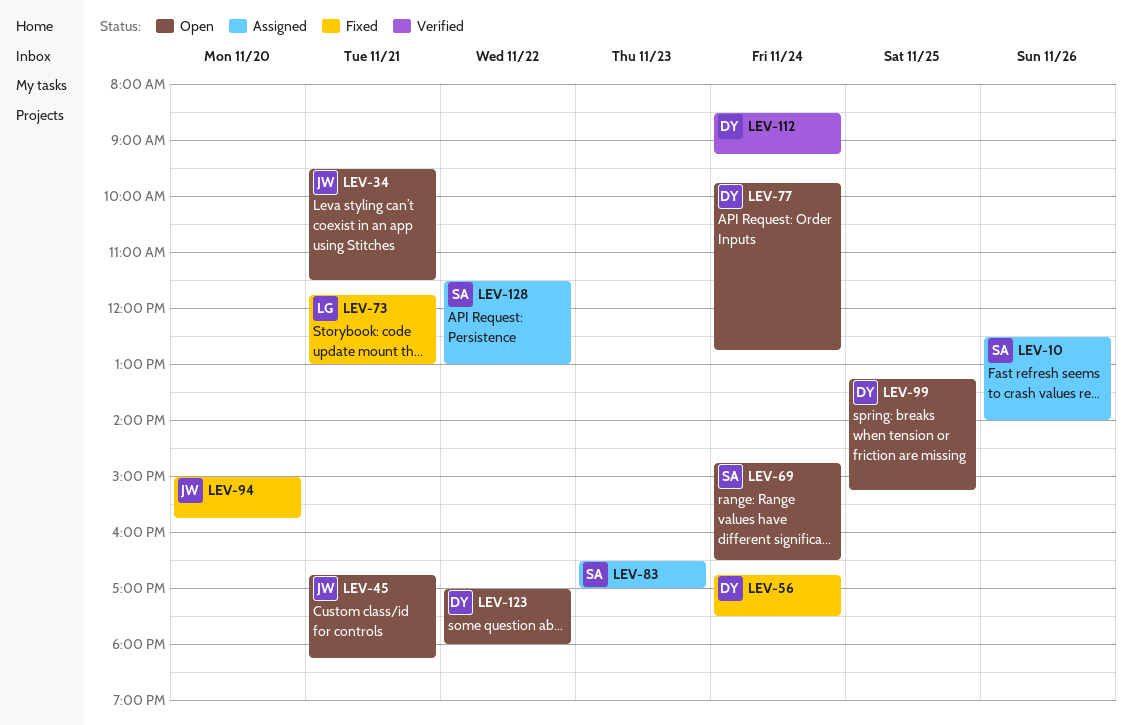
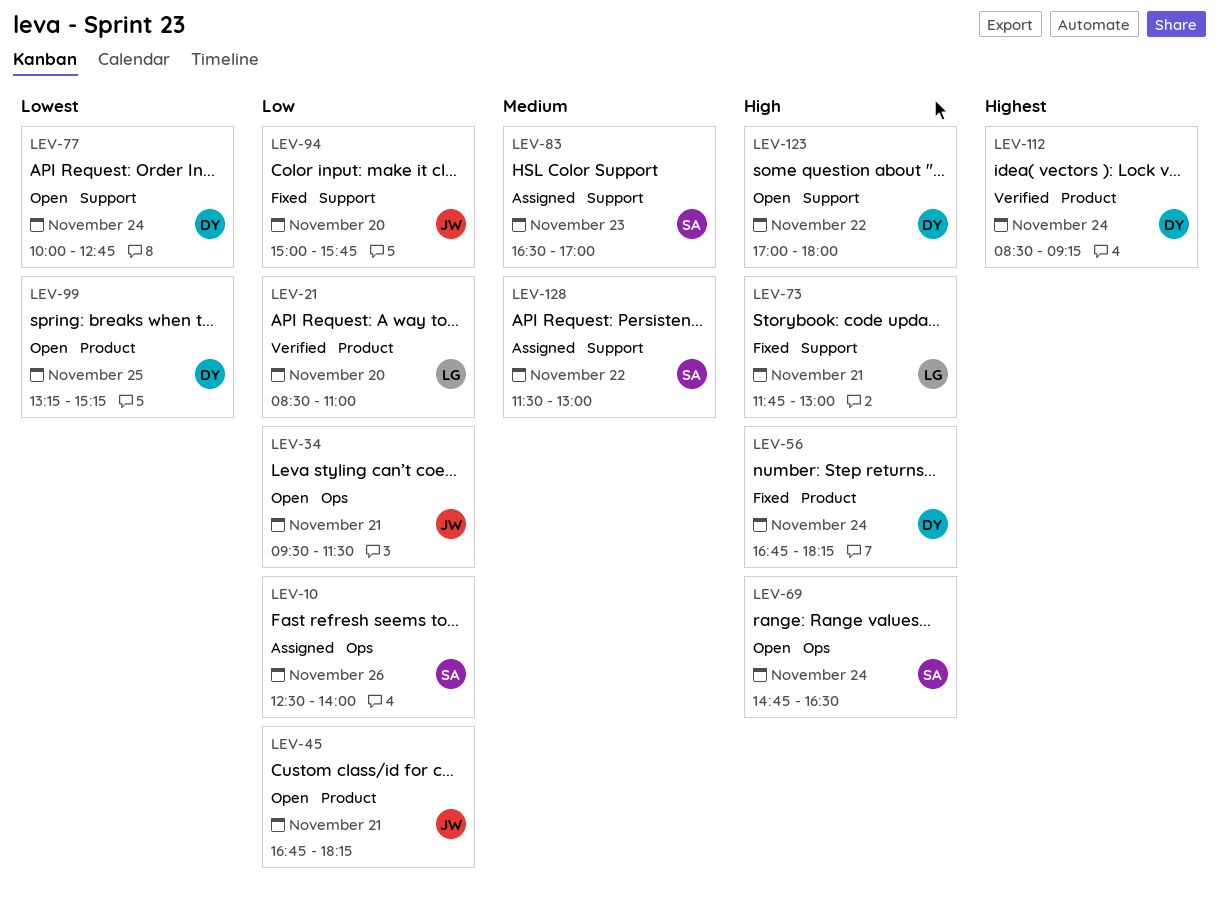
LEV-21: none -> present
LEV-56, ends: 17:30 -> 18:15
LEV-77, begins: 09:45 -> 10:00

